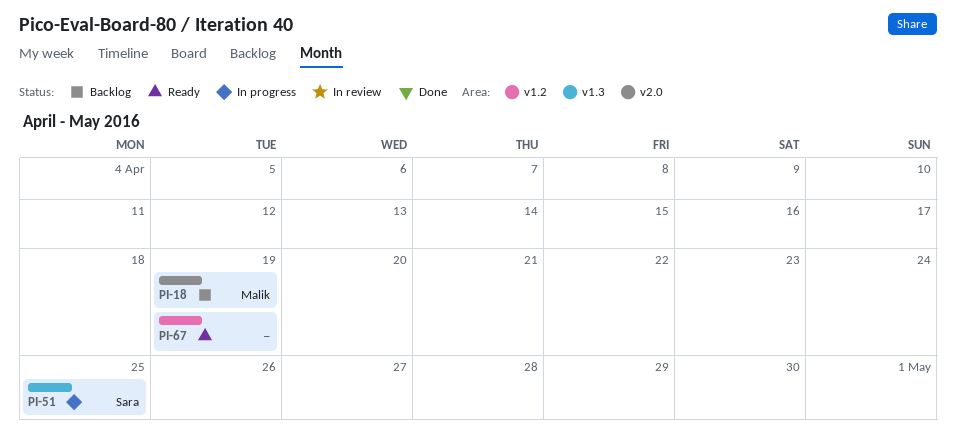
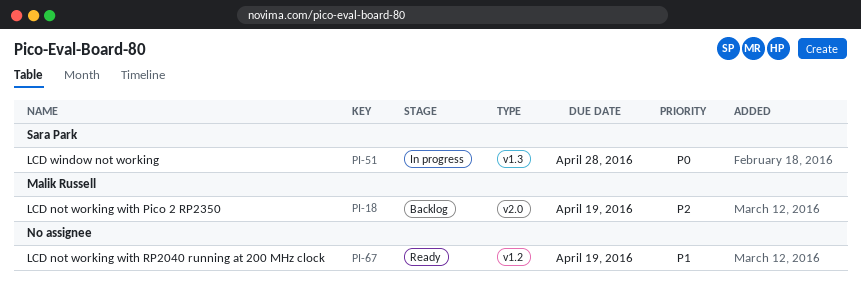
PI-51, due: Apr 25 -> Apr 28

